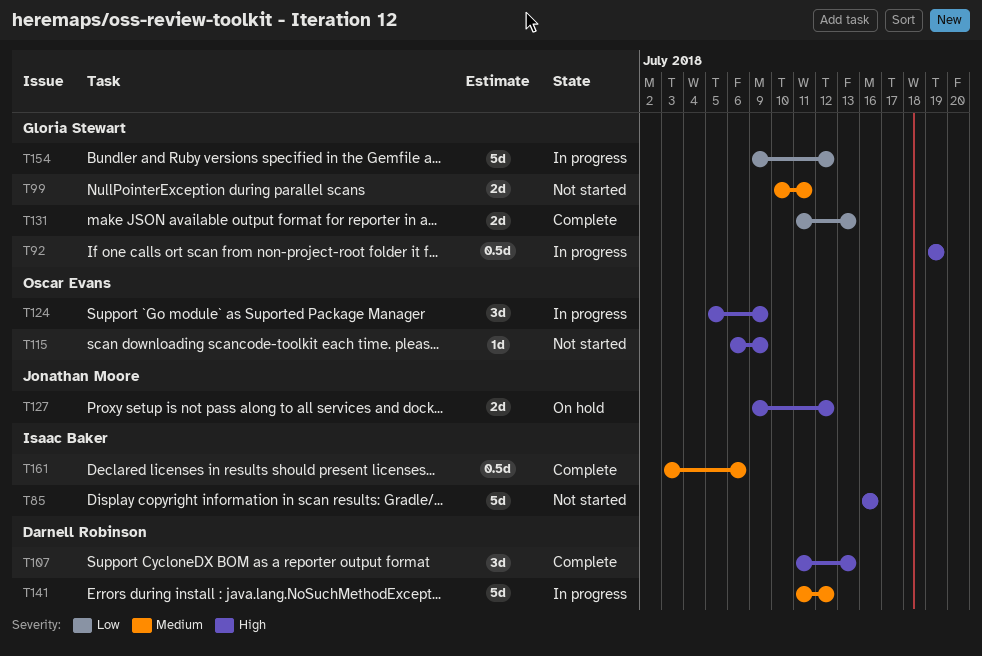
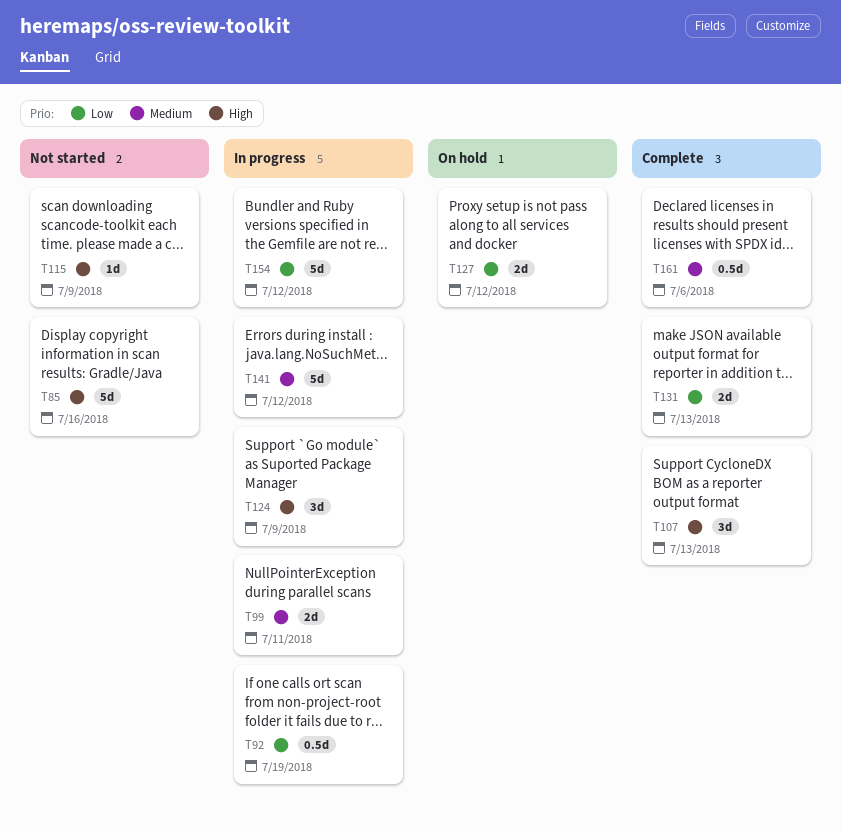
T92, priority: High -> Low
T99, status: Not started -> In progress
T127, priority: High -> Low

